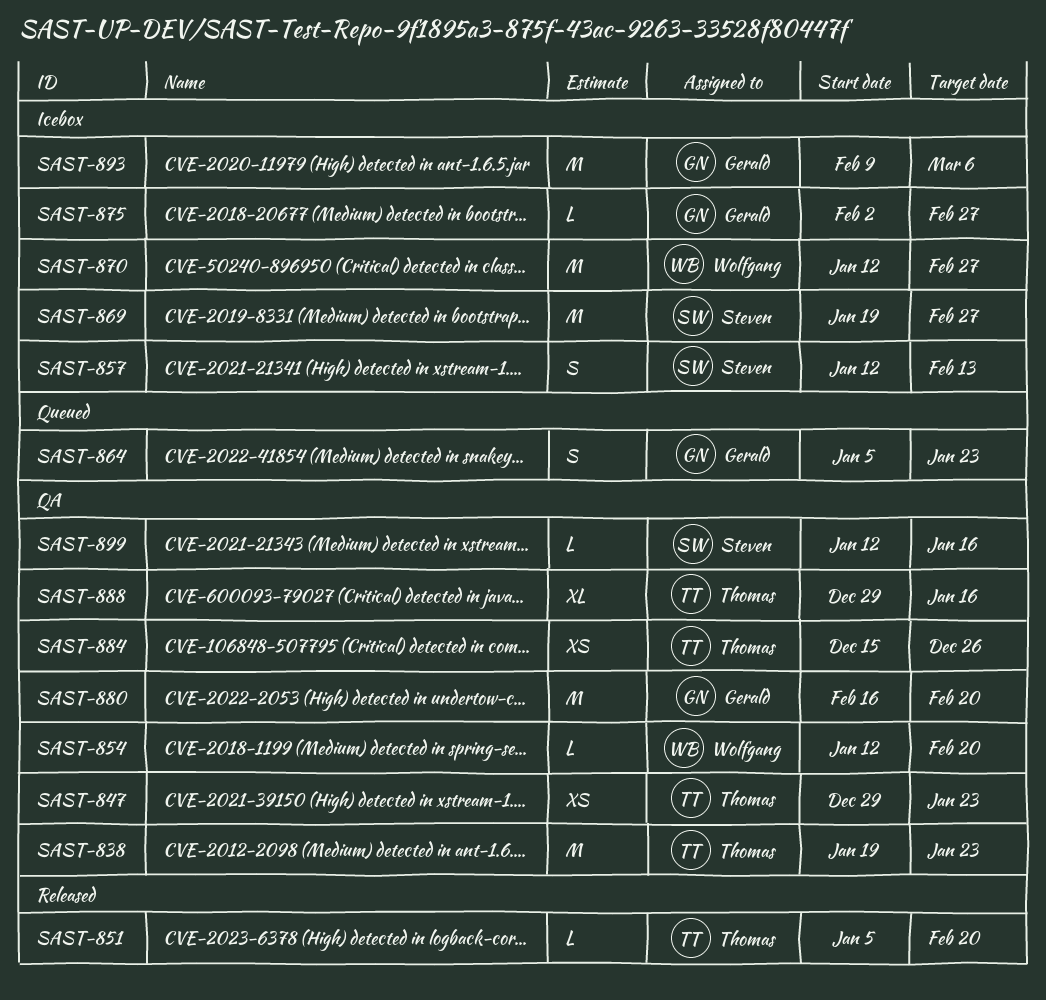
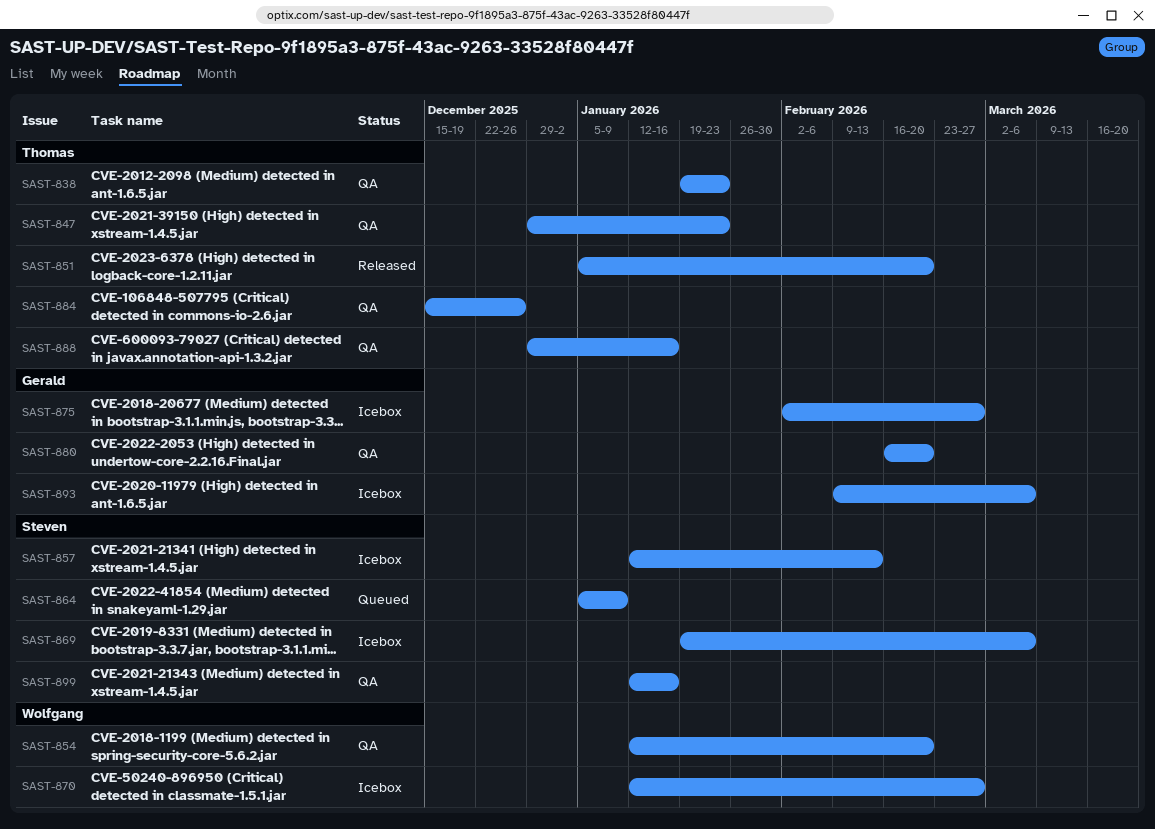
SAST-864, owner: Gerald -> Steven
SAST-864, due: Jan 23 -> Jan 9
SAST-869, due: Feb 27 -> Mar 6

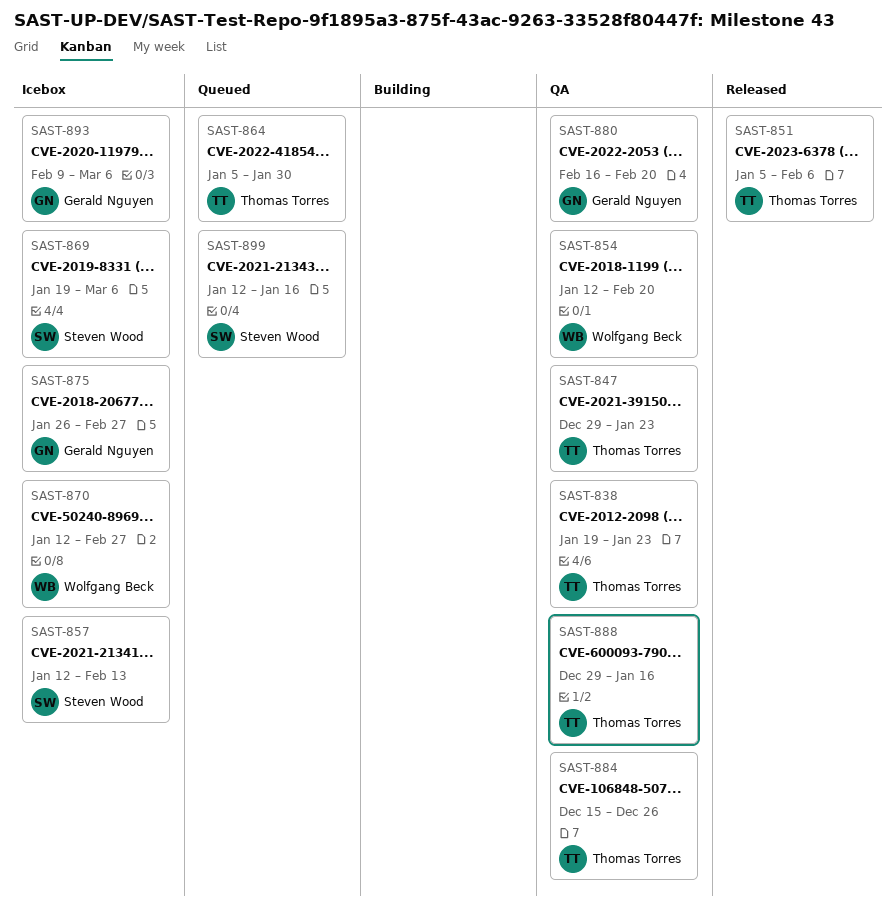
SAST-851, due: Feb 20 -> Feb 6
SAST-864, owner: Steven Wood -> Thomas Torres
SAST-864, due: Jan 9 -> Jan 30
SAST-875, start: Feb 2 -> Jan 26
SAST-899, status: QA -> Queued

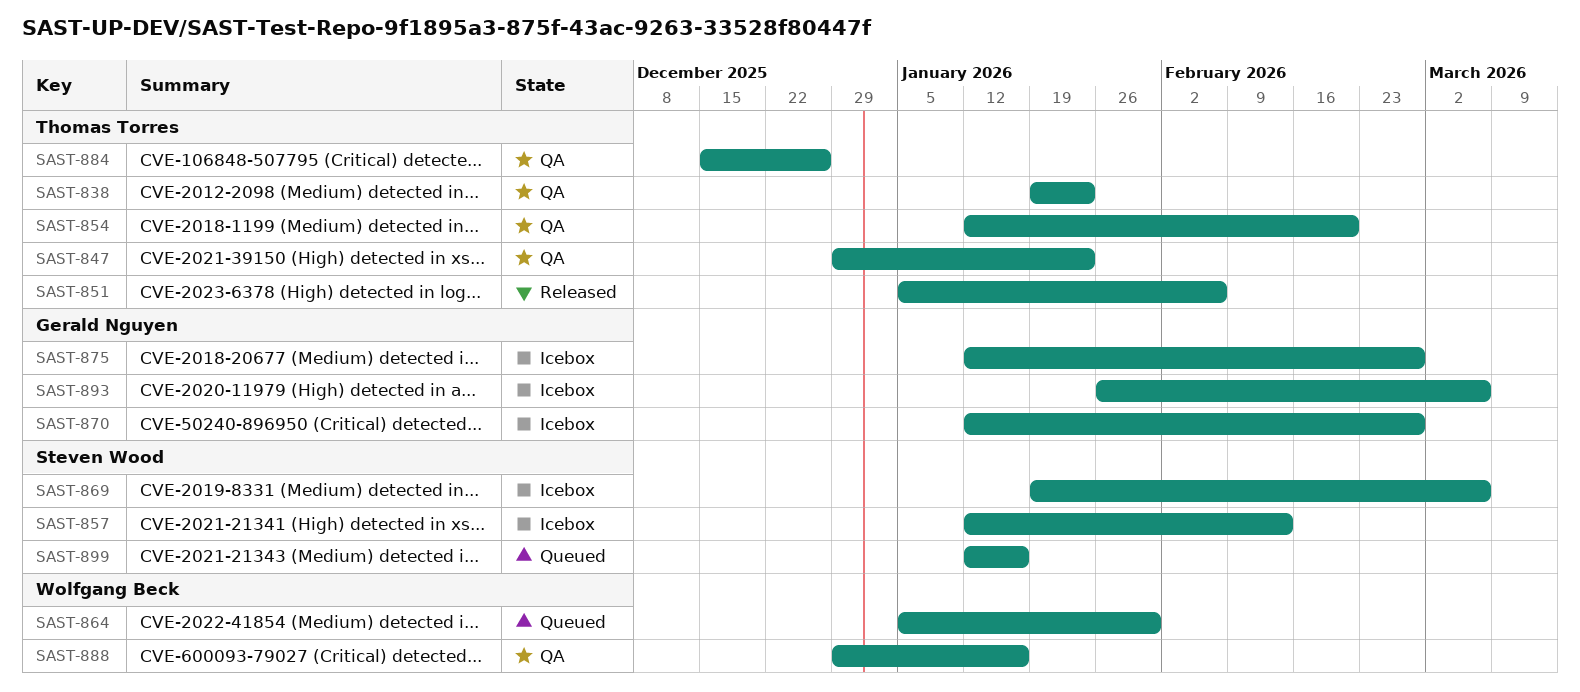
SAST-854, owner: Wolfgang Beck -> Thomas Torres
SAST-864, owner: Thomas Torres -> Wolfgang Beck
SAST-870, owner: Wolfgang Beck -> Gerald Nguyen
SAST-875, start: Jan 26 -> Jan 12
SAST-880: present -> none
SAST-888, owner: Thomas Torres -> Wolfgang Beck
SAST-893, start: Feb 9 -> Jan 26

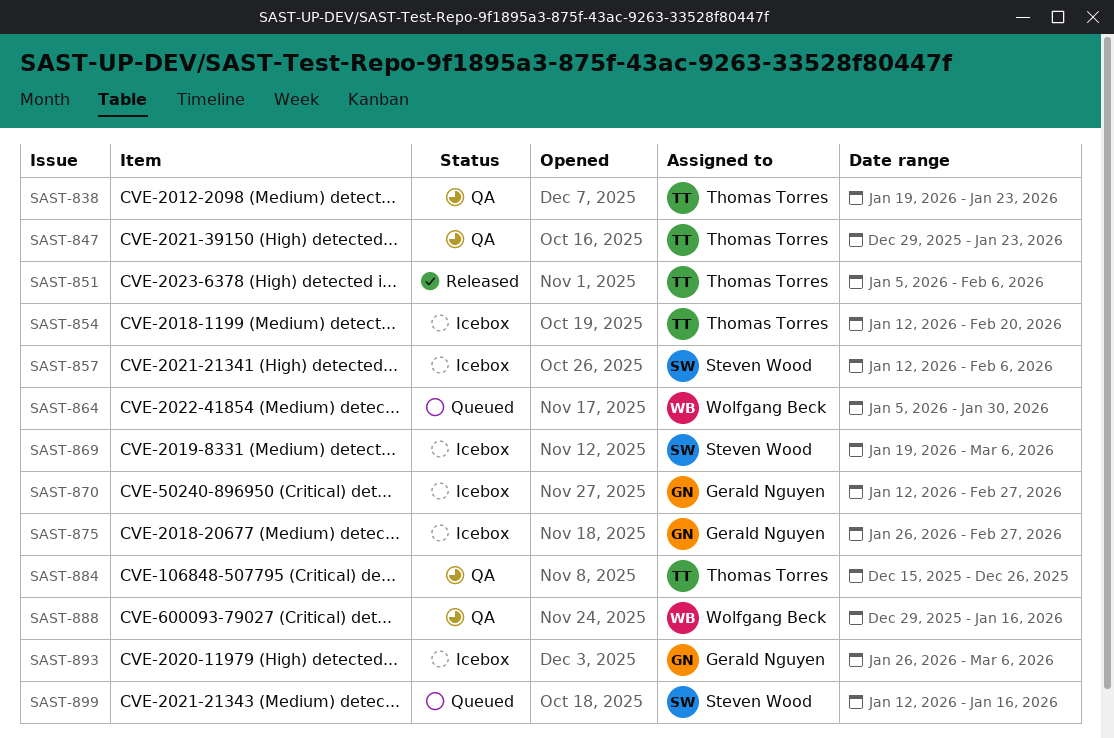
SAST-854, status: QA -> Icebox
SAST-857, due: Feb 13 -> Feb 6
SAST-875, start: Jan 12 -> Jan 26

